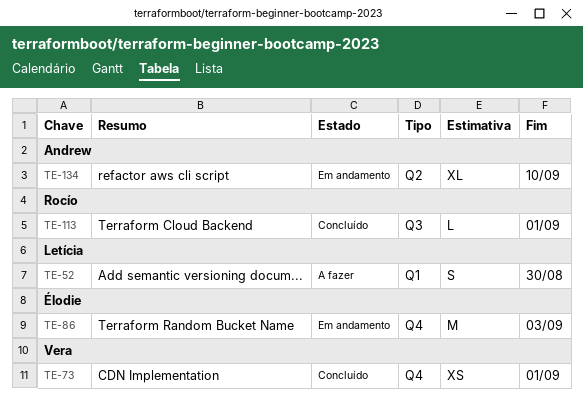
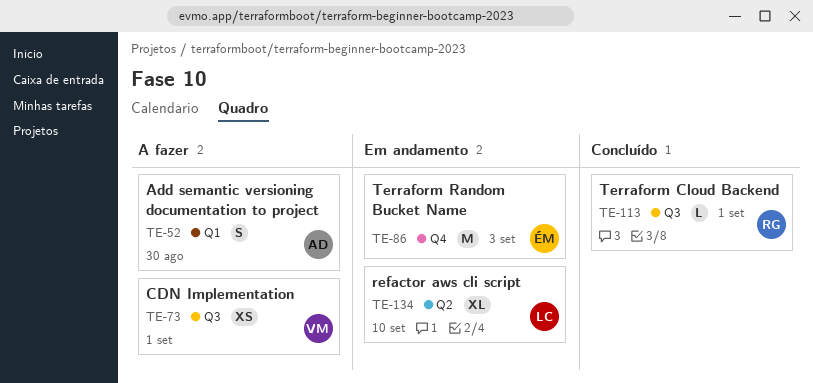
TE-52, owner: Letícia -> Andrew
TE-73, status: Concluído -> A fazer
TE-73, label: Q4 -> Q3
TE-134, owner: Andrew -> Letícia

